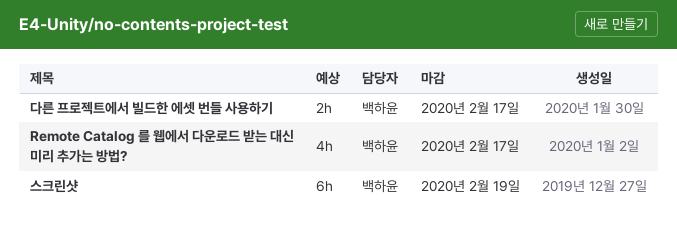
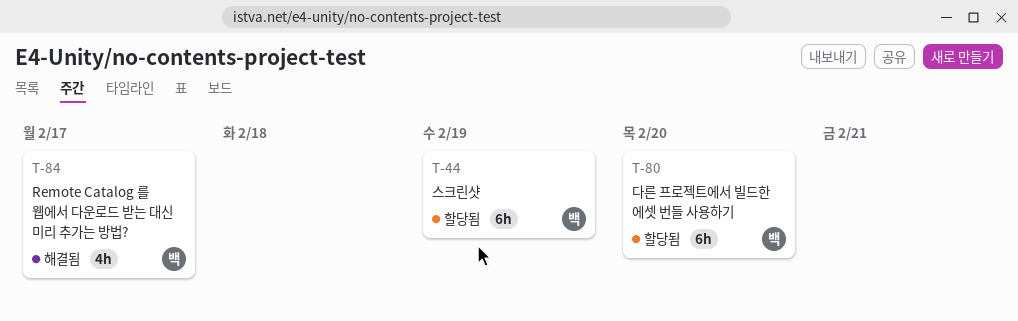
다른 프로젝트에서 빌드한 에셋 번들 사용하기, estimate: 2h -> 6h
다른 프로젝트에서 빌드한 에셋 번들 사용하기, due: Feb 17 -> Feb 20

